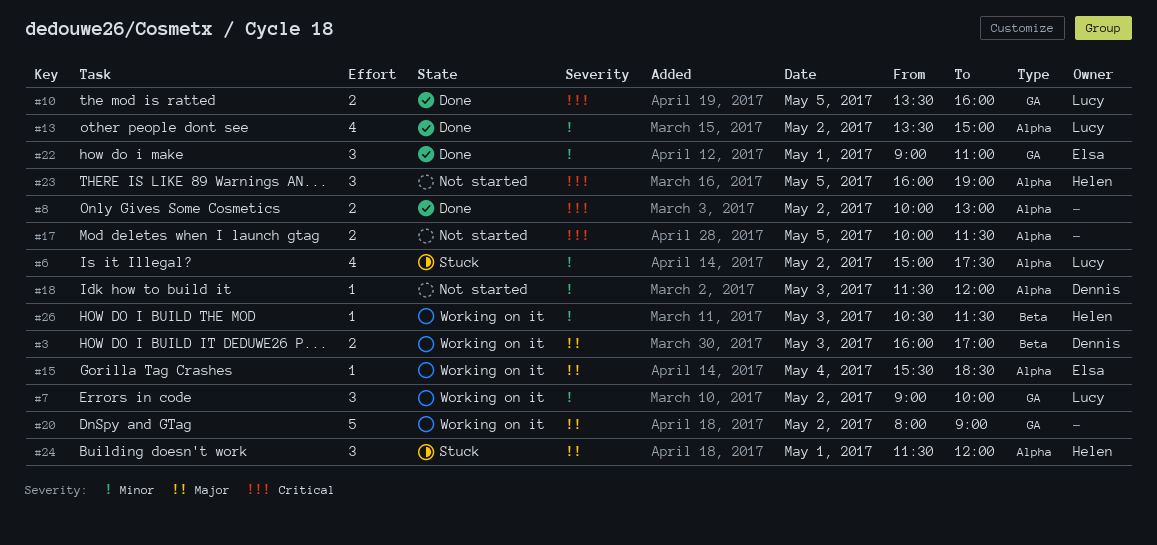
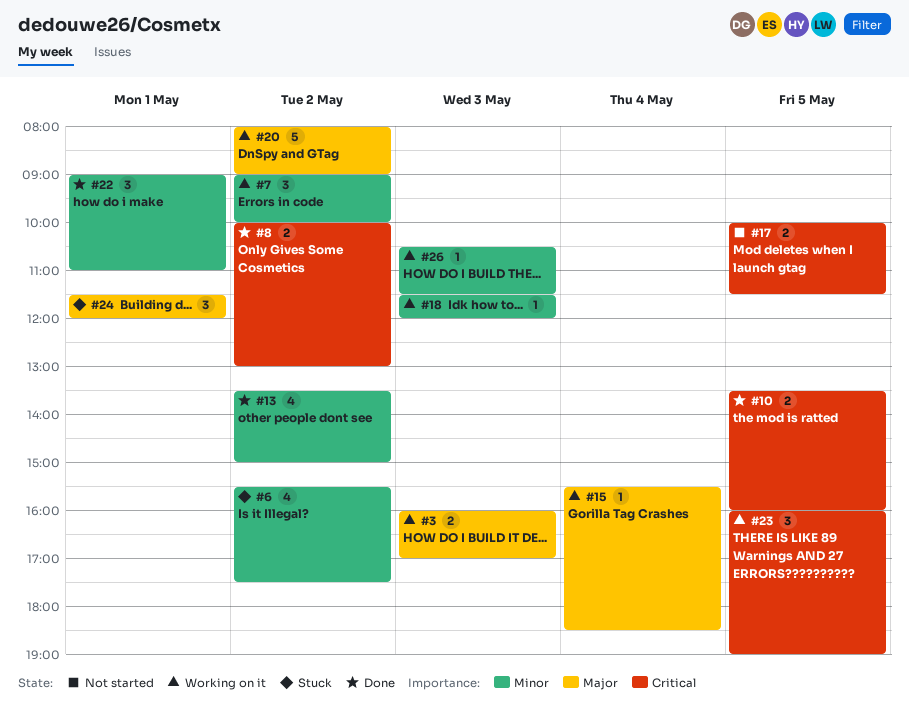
#6, begins: 15:00 -> 15:30
#18, status: Not started -> Working on it
#23, status: Not started -> Working on it

